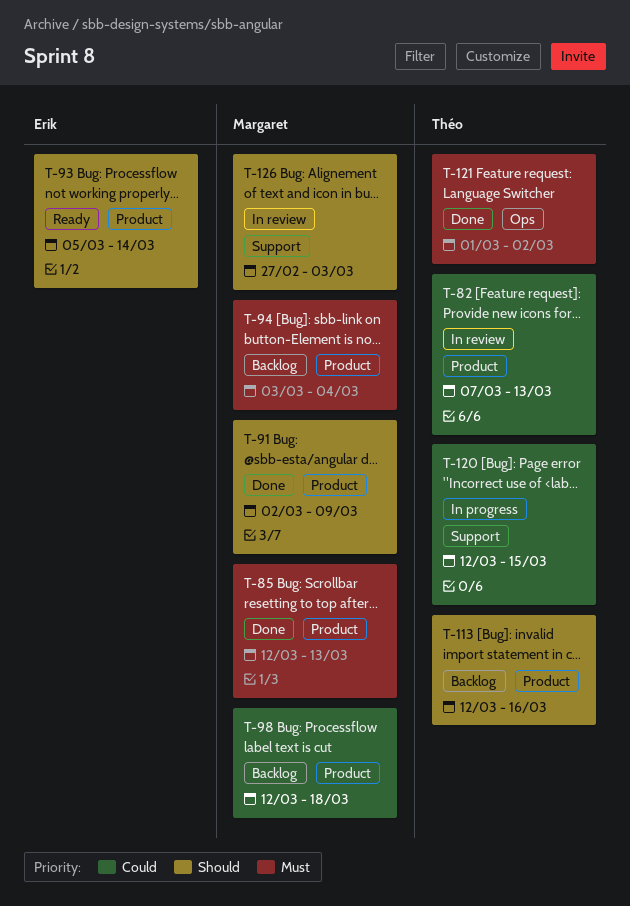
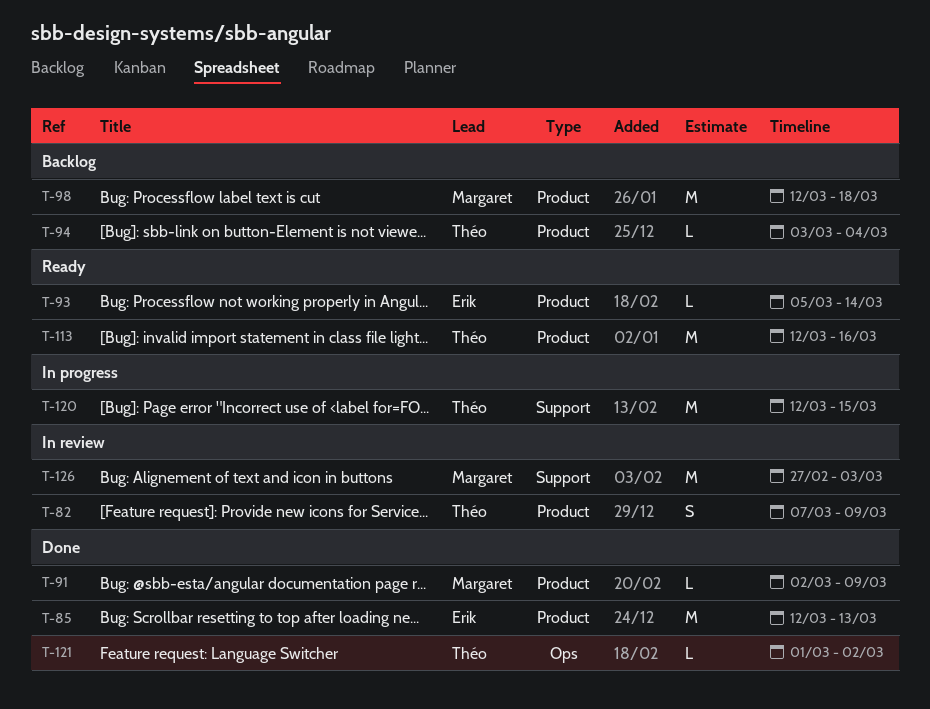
T-82, due: Mar 13 -> Mar 9
T-85, owner: Margaret -> Erik
T-94, owner: Margaret -> Théo
T-113, status: Backlog -> Ready

